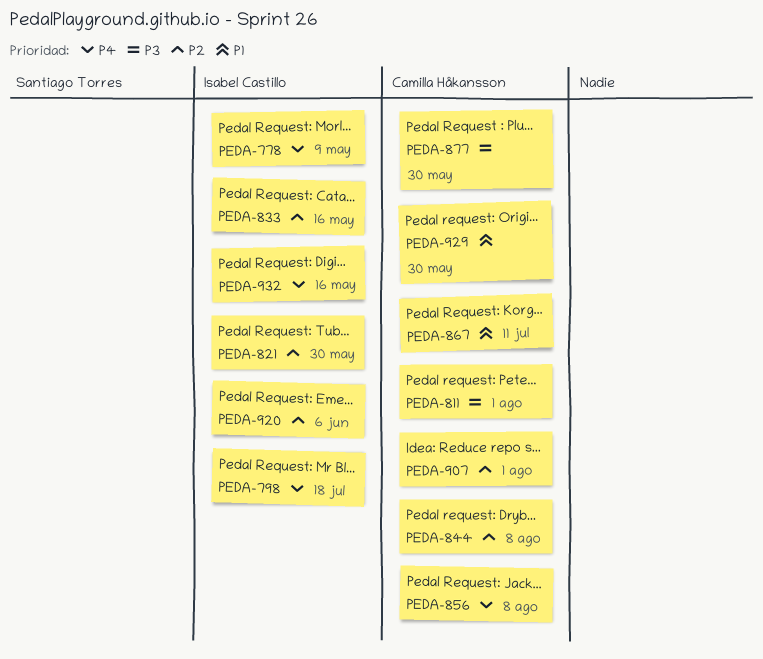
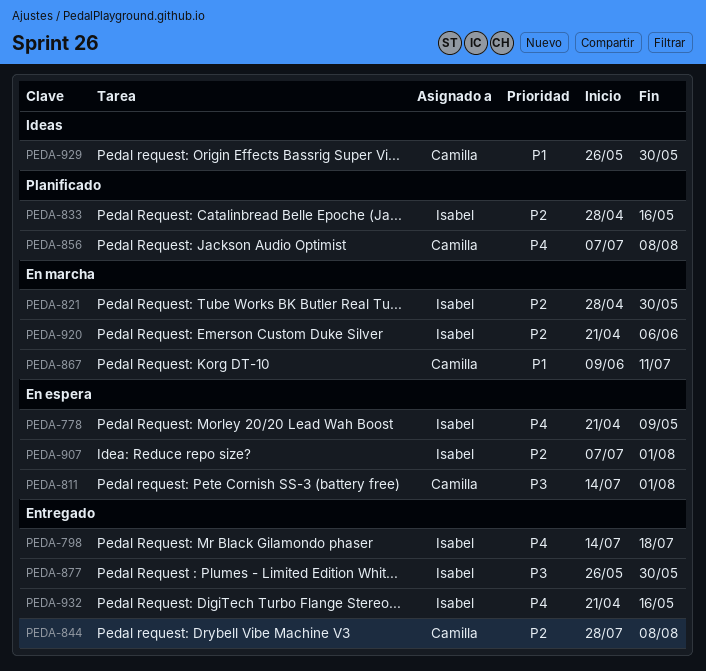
PEDA-877, owner: Camilla Håkansson -> Isabel Castillo
PEDA-907, owner: Camilla Håkansson -> Isabel Castillo

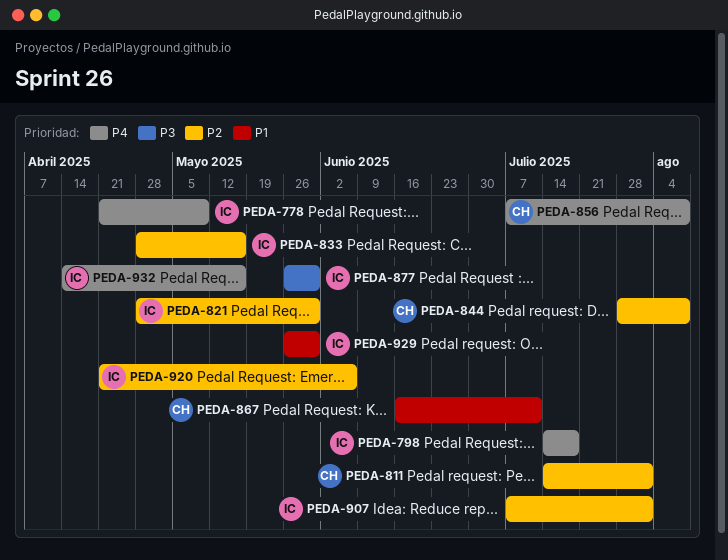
PEDA-811, priority: P3 -> P2
PEDA-867, start: Jun 9 -> Jun 16
PEDA-929, owner: Camilla -> Isabel
PEDA-932, start: Apr 21 -> Apr 14

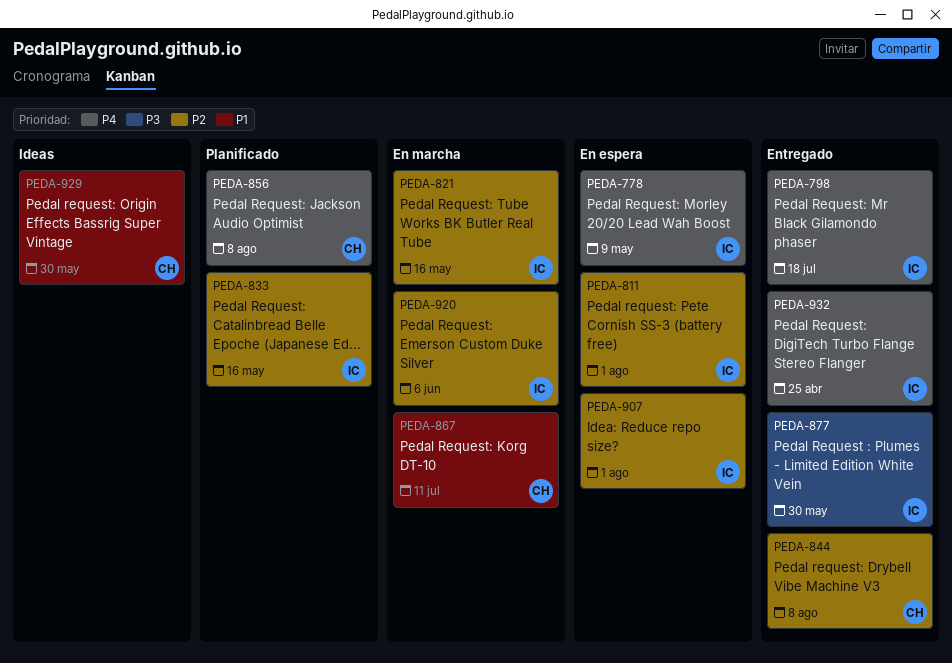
PEDA-811, owner: CH -> IC
PEDA-821, due: May 30 -> May 16
PEDA-929, owner: IC -> CH
PEDA-932, due: May 16 -> Apr 25

